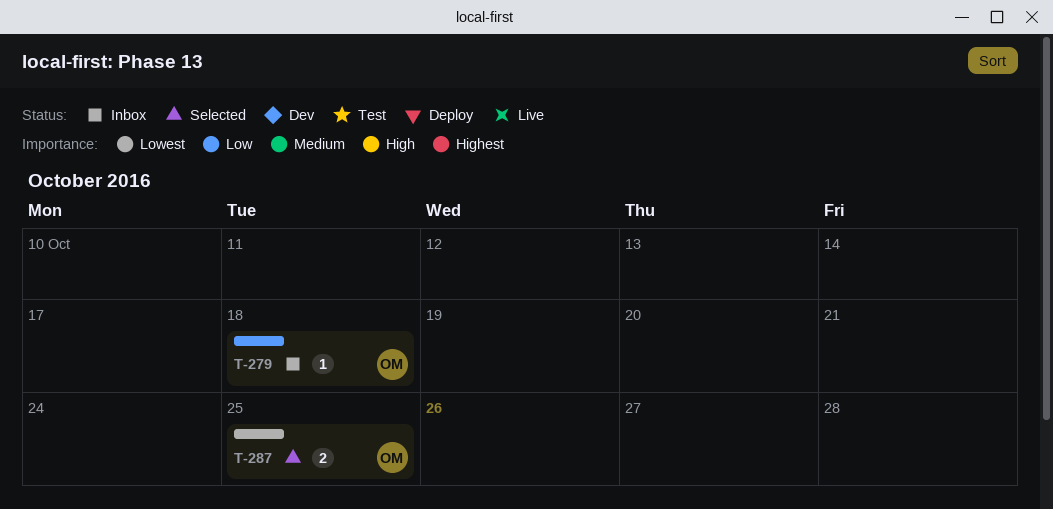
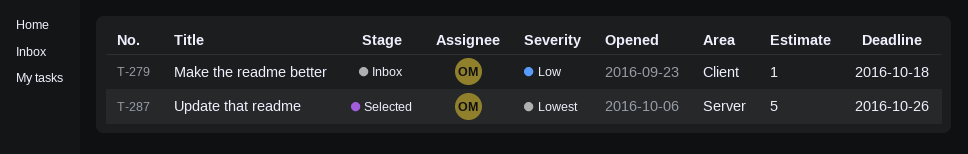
T-287, estimate: 2 -> 5
T-287, due: Oct 25 -> Oct 26

